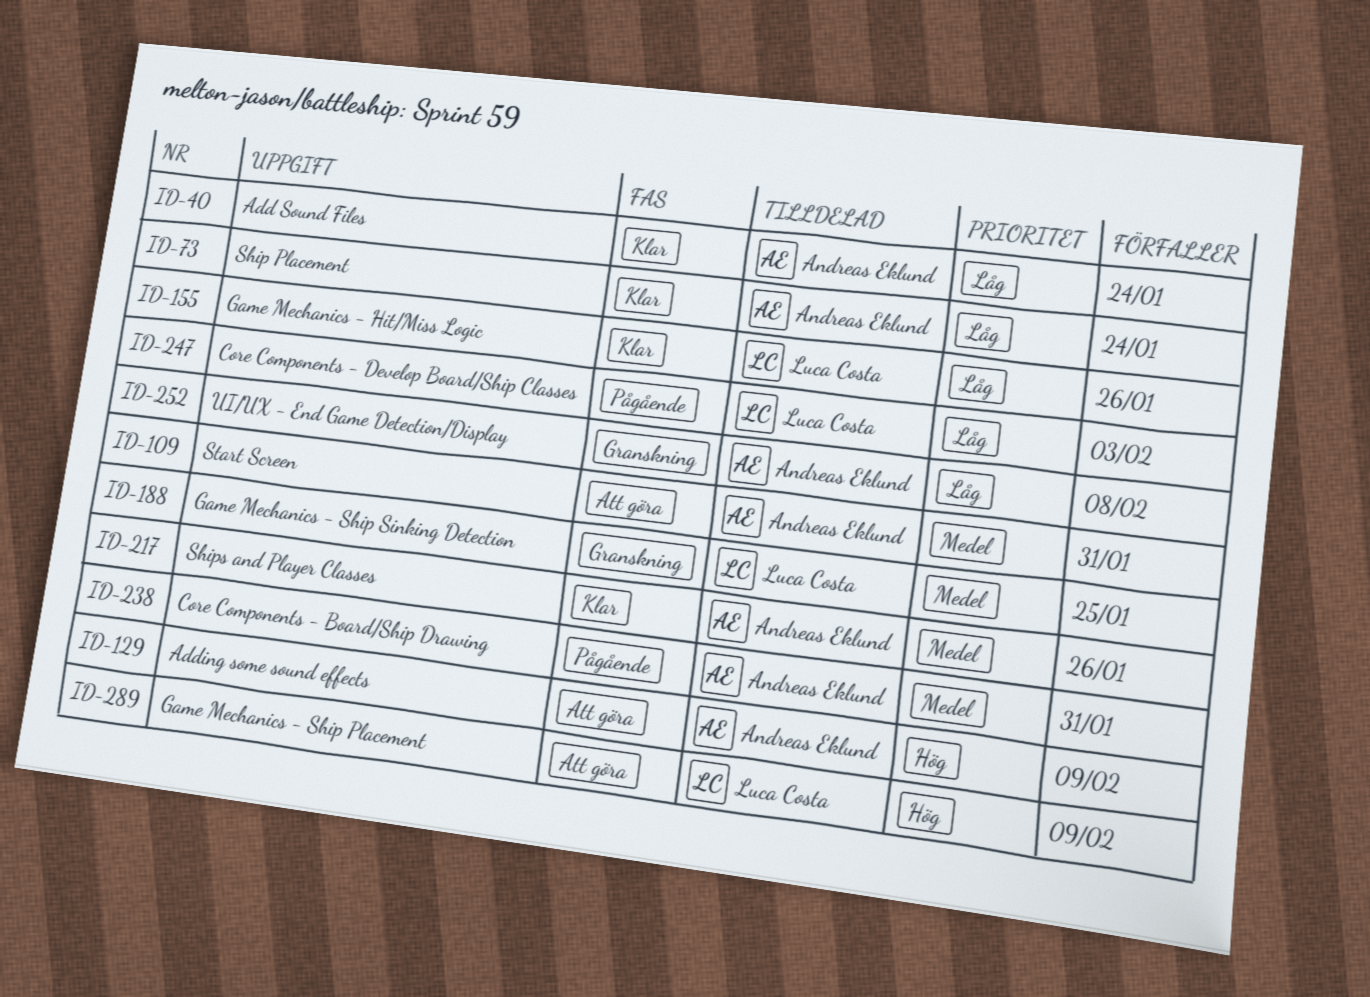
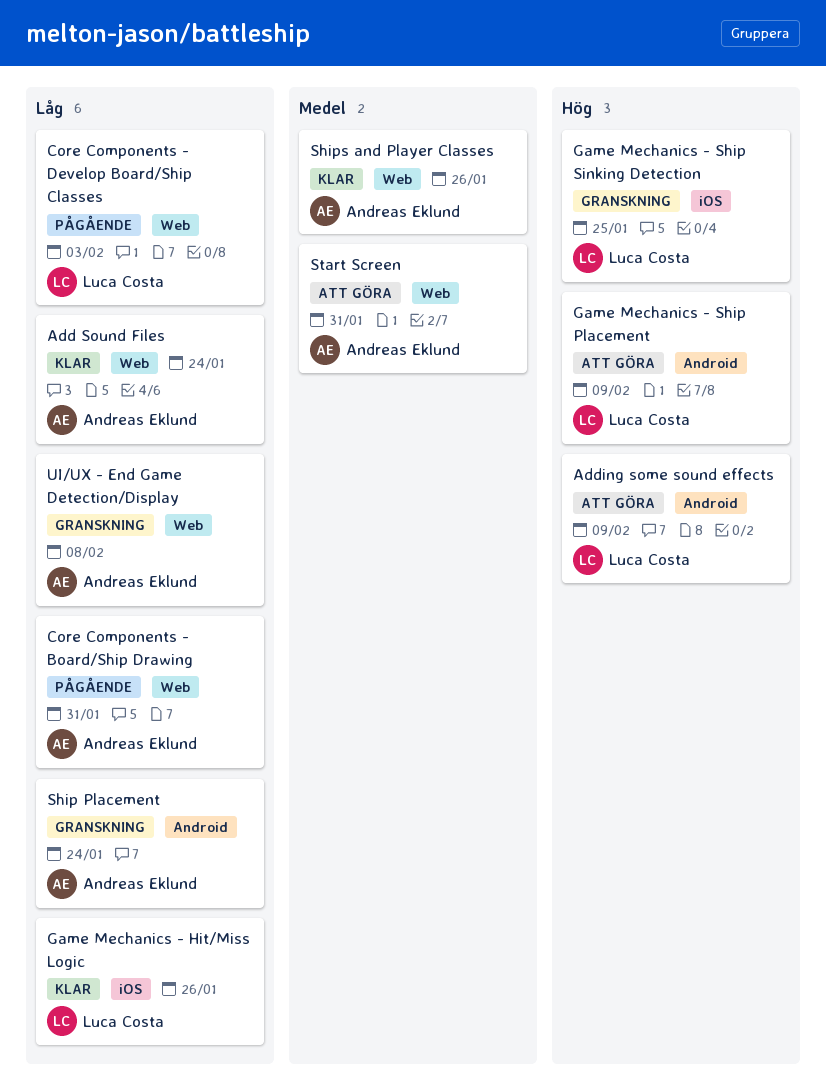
Adding some sound effects, owner: Andreas Eklund -> Luca Costa
Core Components - Board/Ship Drawing, priority: Medel -> Låg
Game Mechanics - Ship Sinking Detection, priority: Medel -> Hög
Ship Placement, status: Klar -> Granskning

